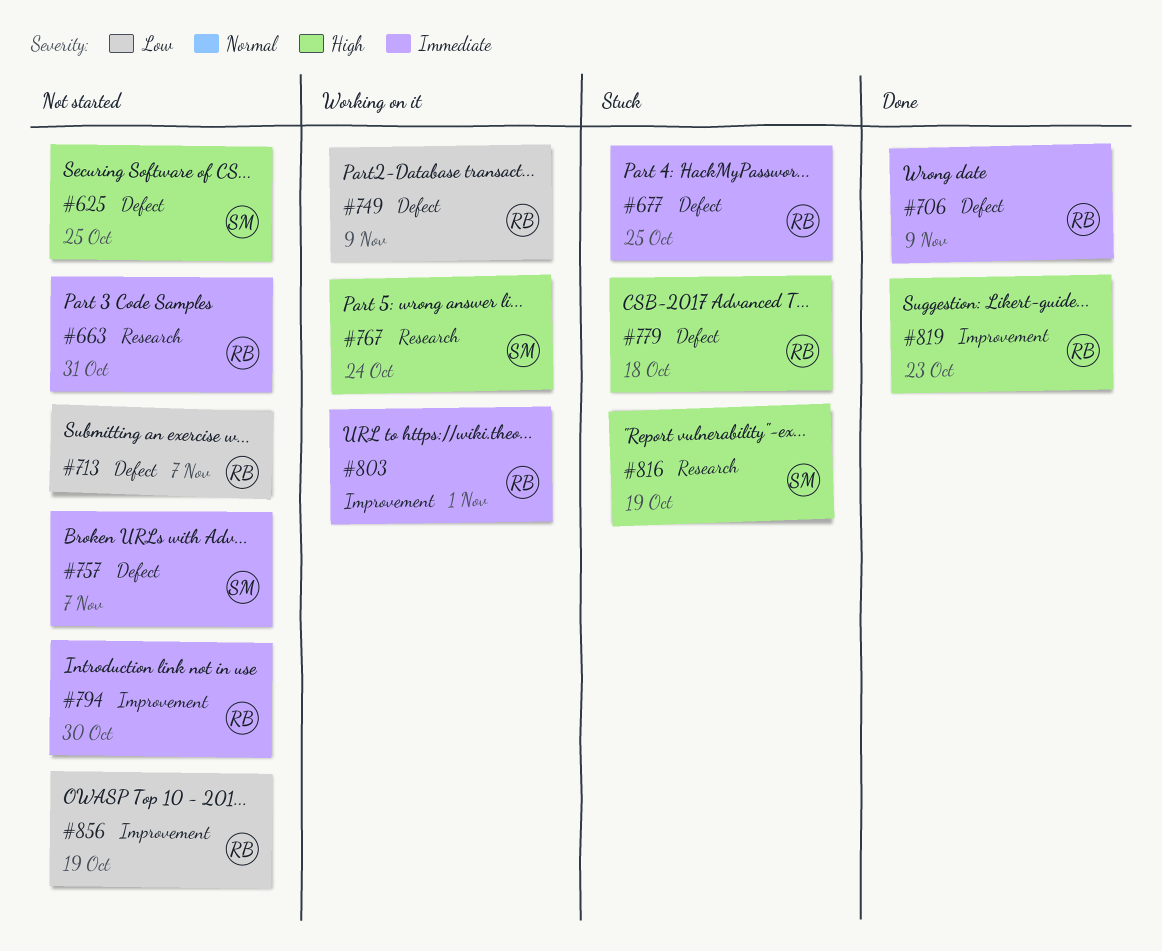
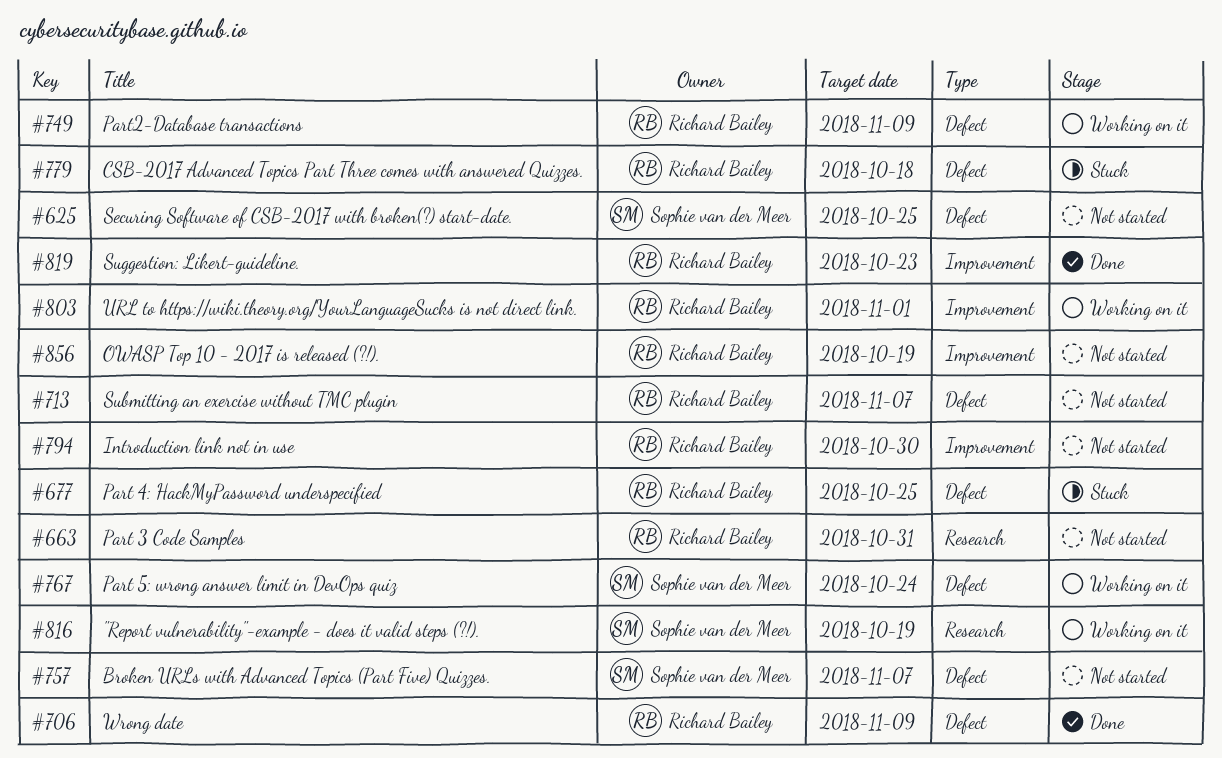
#767, label: Research -> Defect
#816, status: Stuck -> Working on it

